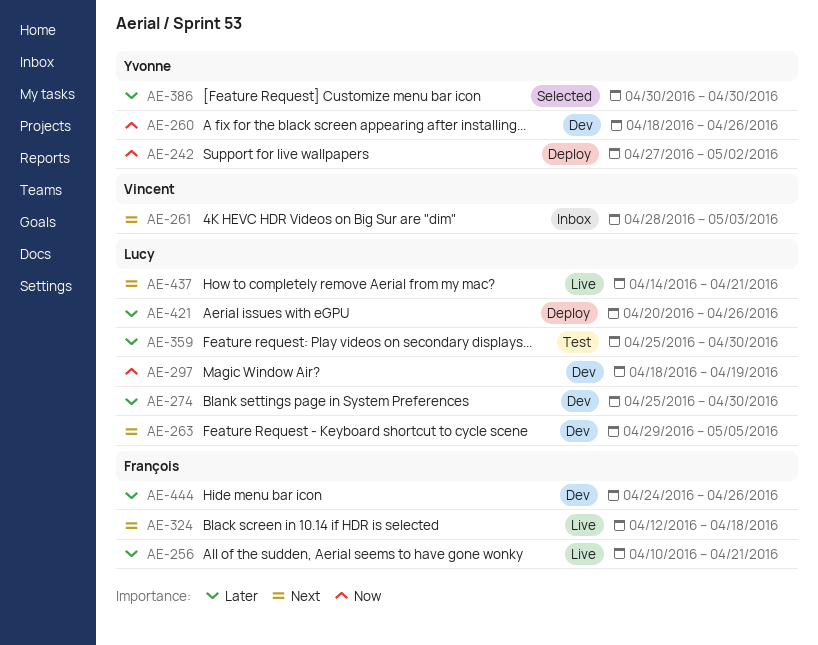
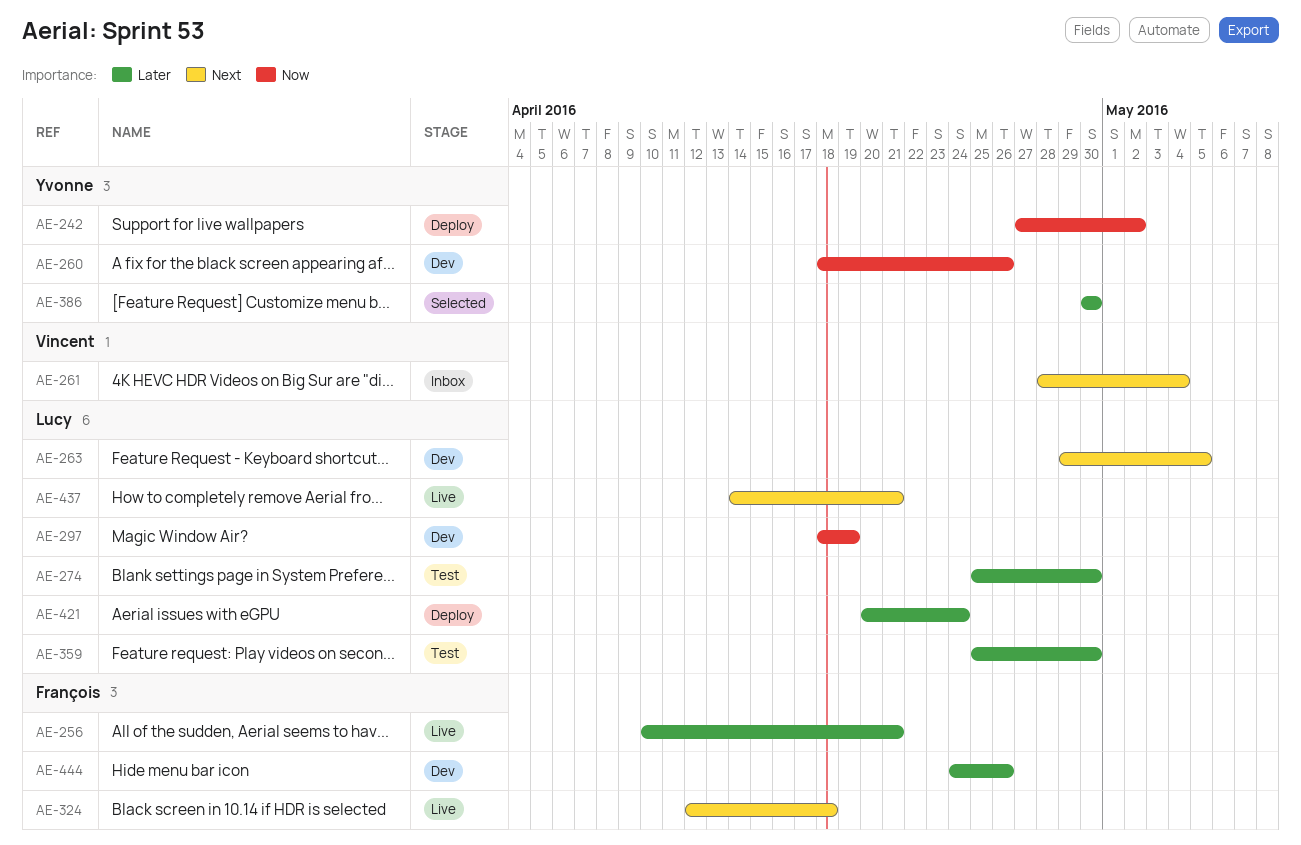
AE-261, due: May 3 -> May 4
AE-274, status: Dev -> Test
AE-421, due: Apr 26 -> Apr 24

